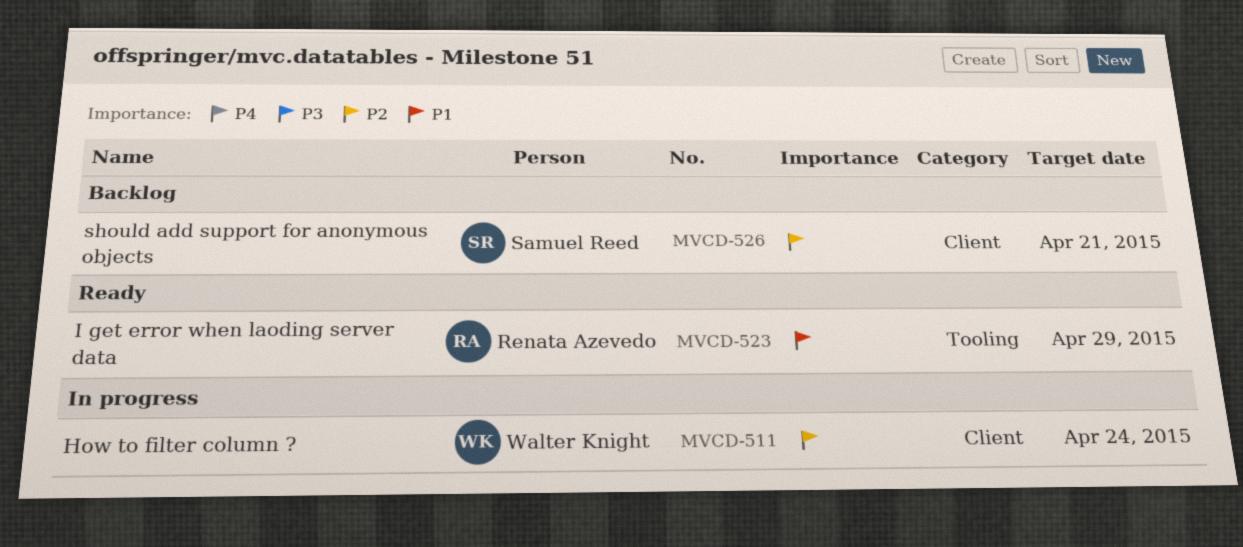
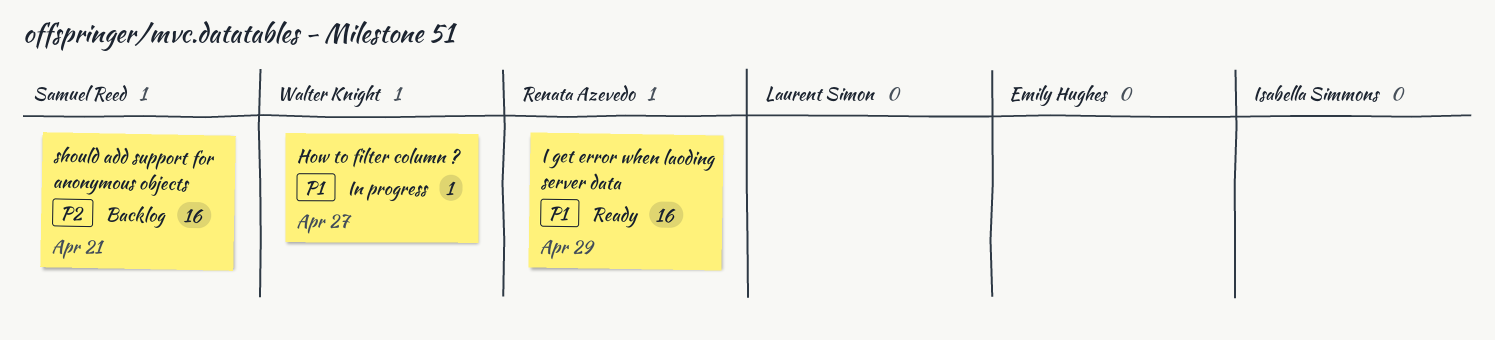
How to filter column ?, priority: P2 -> P1
How to filter column ?, due: Apr 24 -> Apr 27

